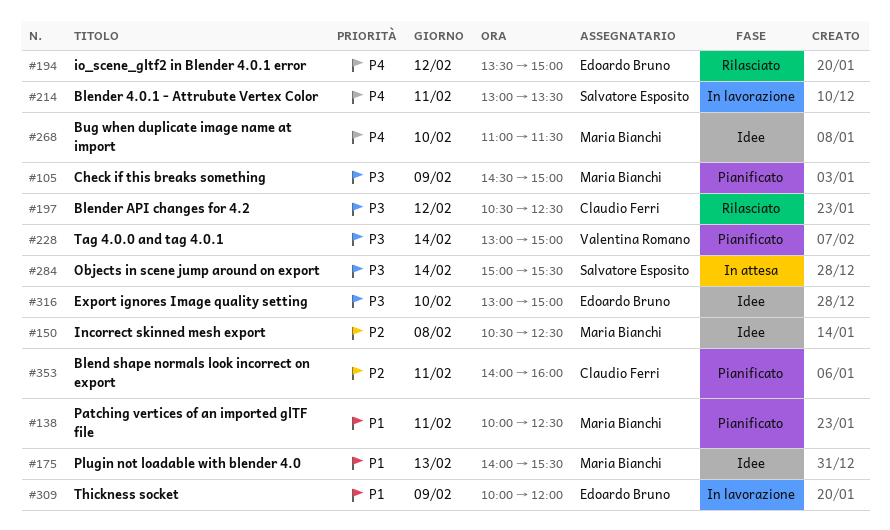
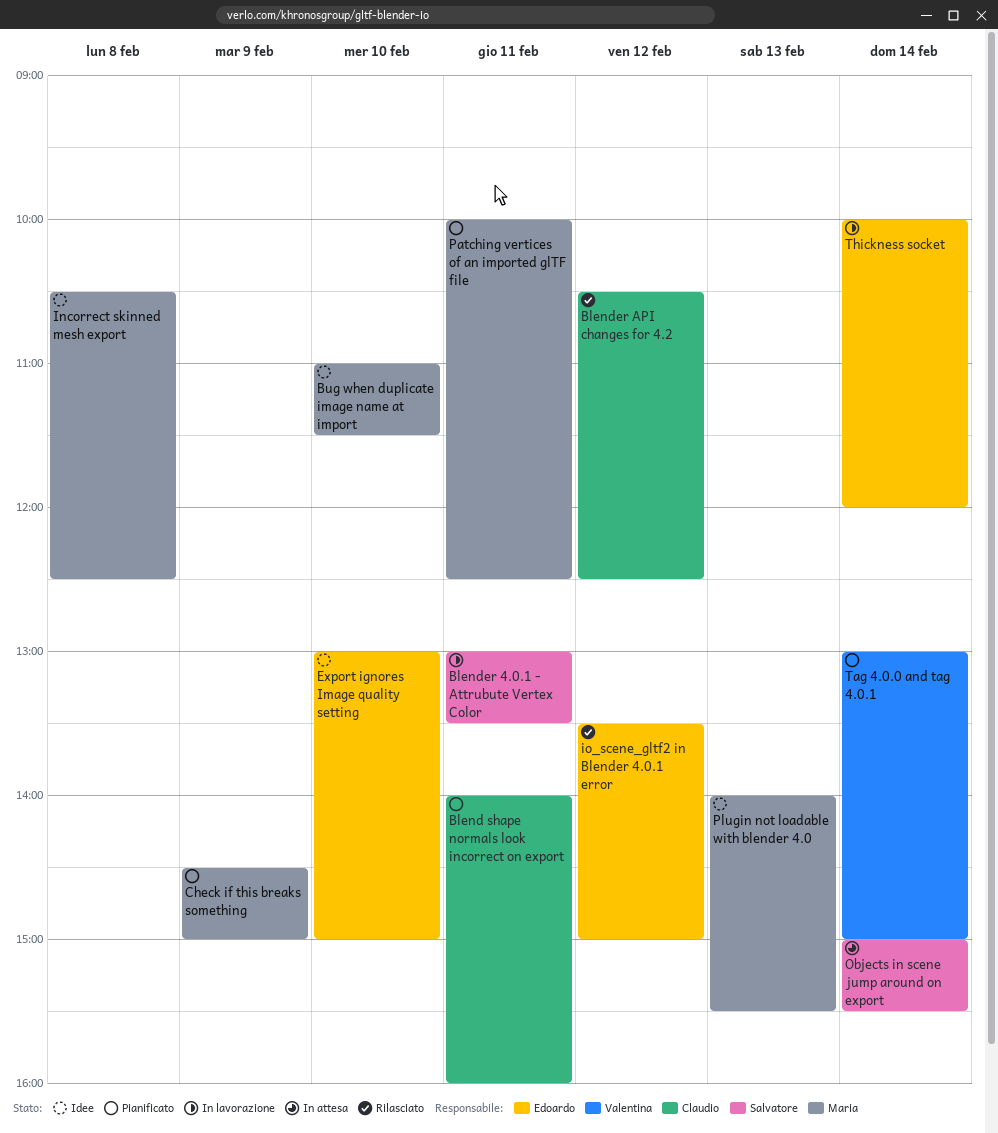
Thickness socket, day: Feb 9 -> Feb 14

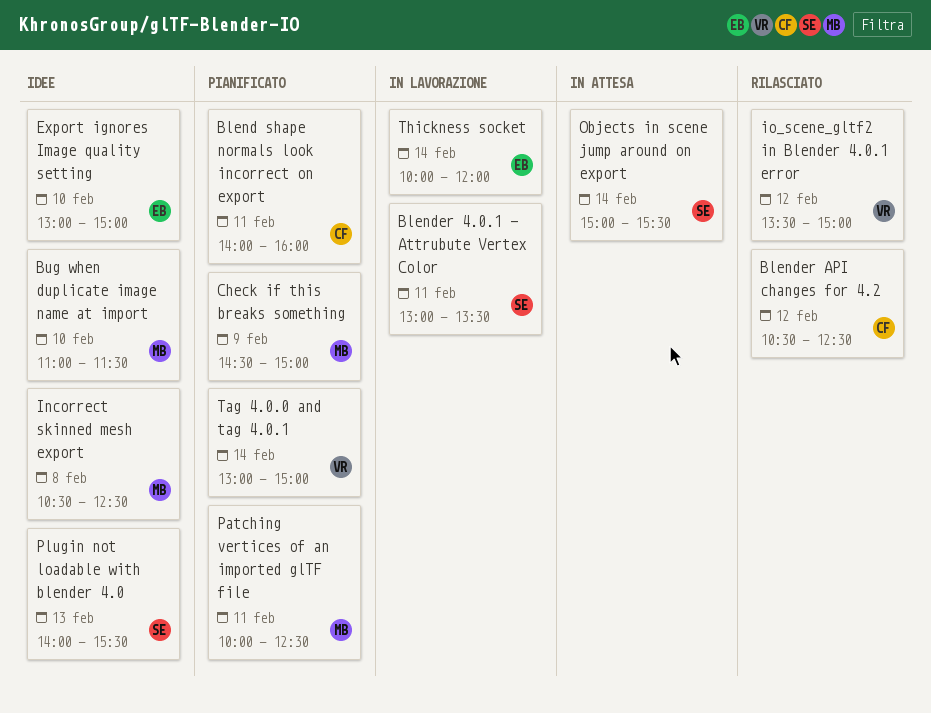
io_scene_gltf2 in Blender 4.0.1 error, owner: Edoardo -> Valentina
Plugin not loadable with blender 4.0, owner: Maria -> Salvatore

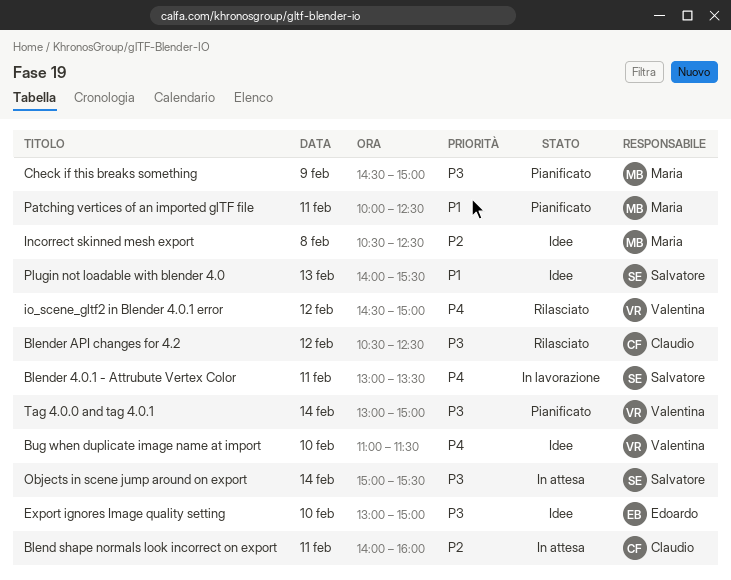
Blend shape normals look incorrect on export, status: Pianificato -> In attesa
Bug when duplicate image name at import, owner: Maria -> Valentina
io_scene_gltf2 in Blender 4.0.1 error, begins: 13:30 -> 14:30
Thickness socket: present -> none

